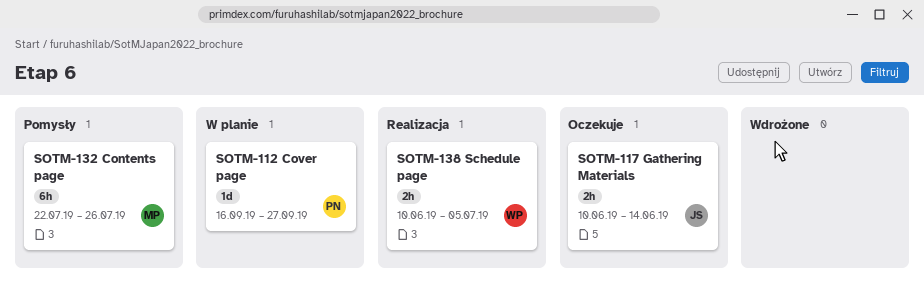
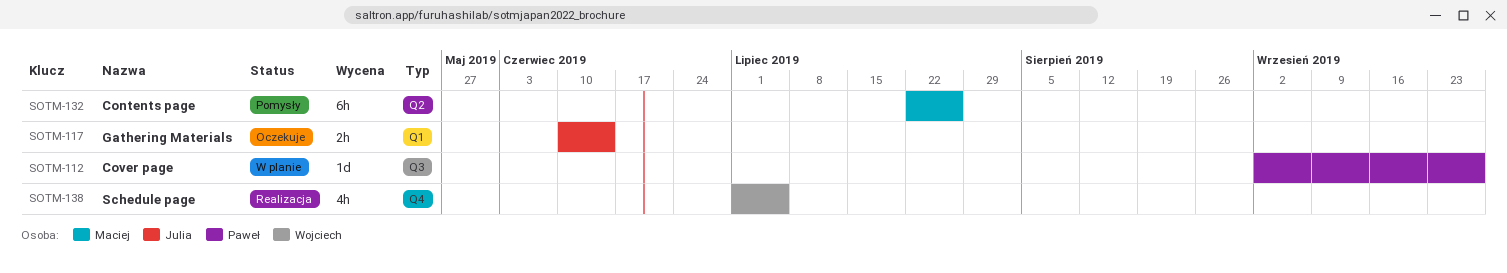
SOTM-112, start: Sep 16 -> Sep 2
SOTM-138, estimate: 2h -> 4h
SOTM-138, start: Jun 10 -> Jul 1

